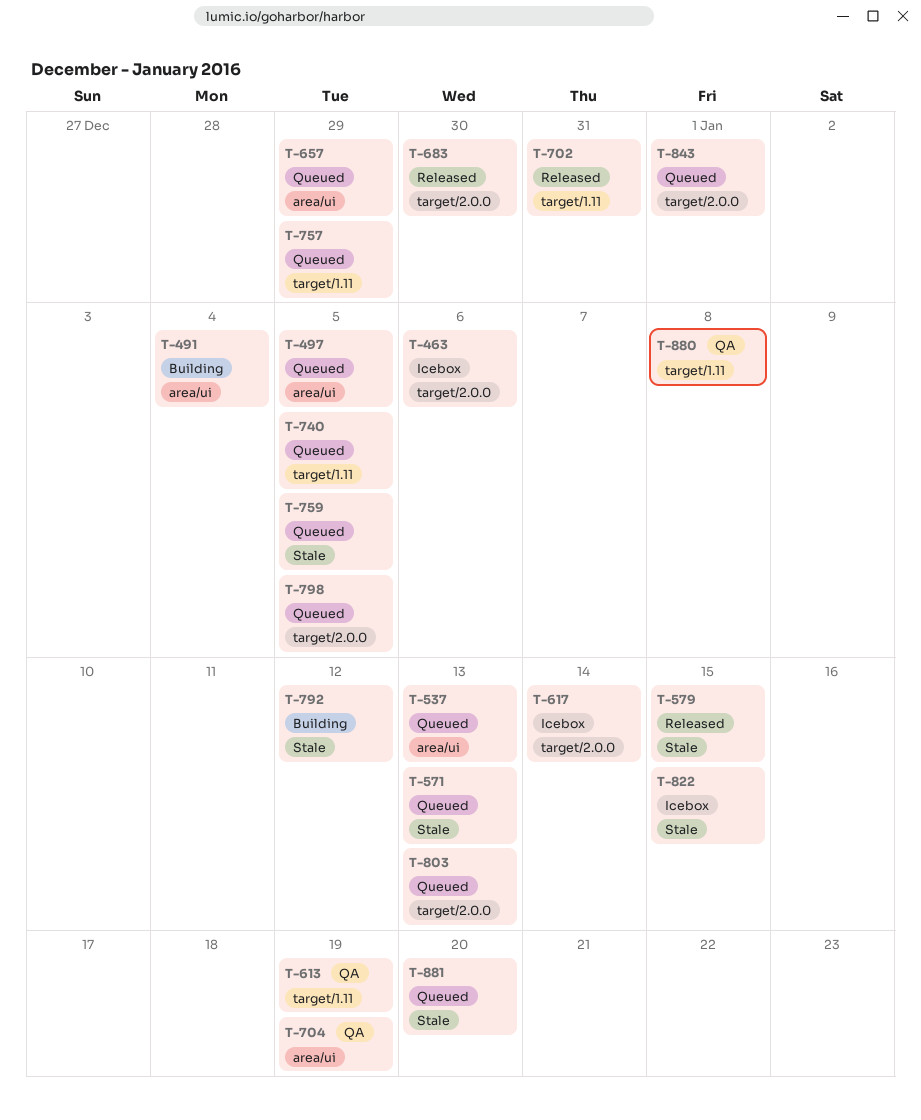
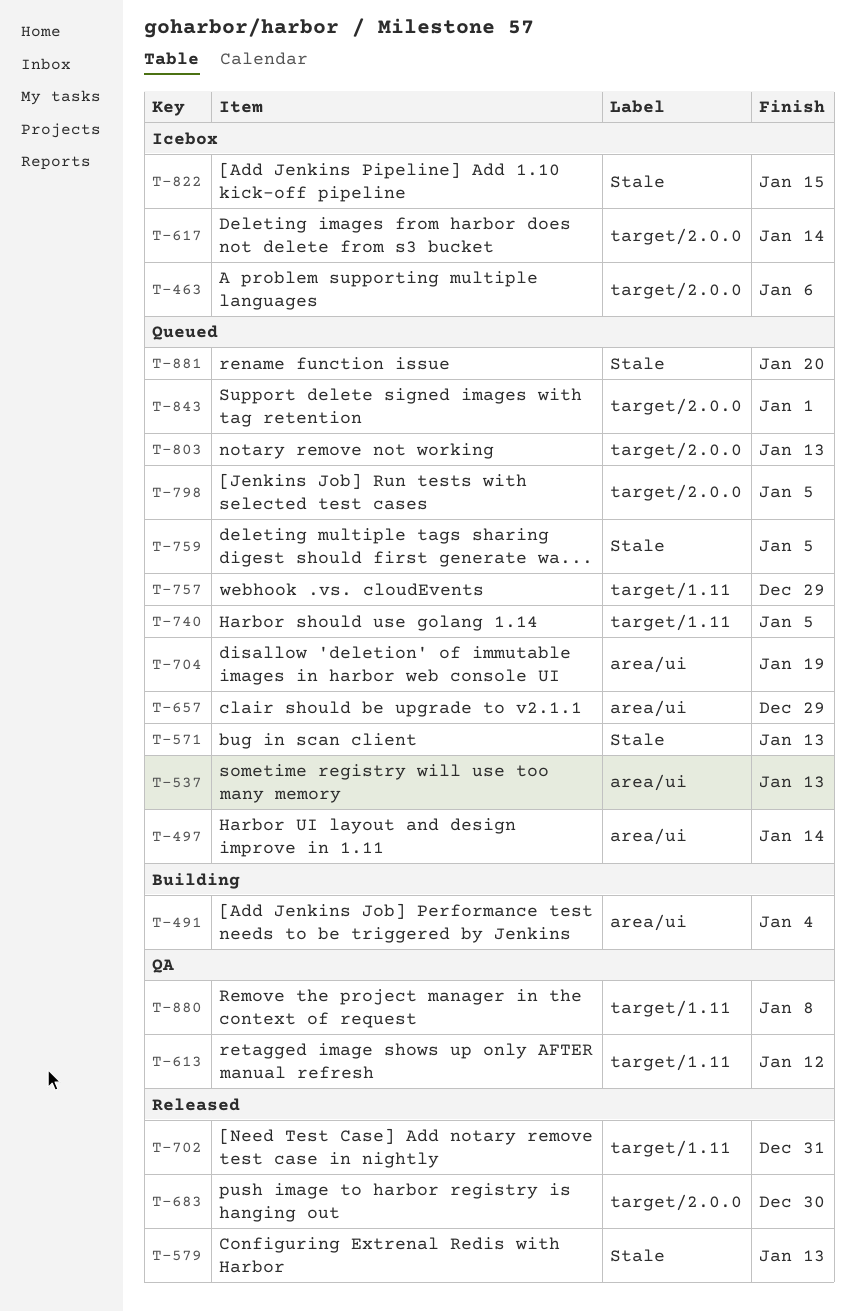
T-497, due: Jan 5 -> Jan 14
T-579, due: Jan 15 -> Jan 13
T-613, due: Jan 19 -> Jan 12
T-704, status: QA -> Queued
T-792: present -> none

